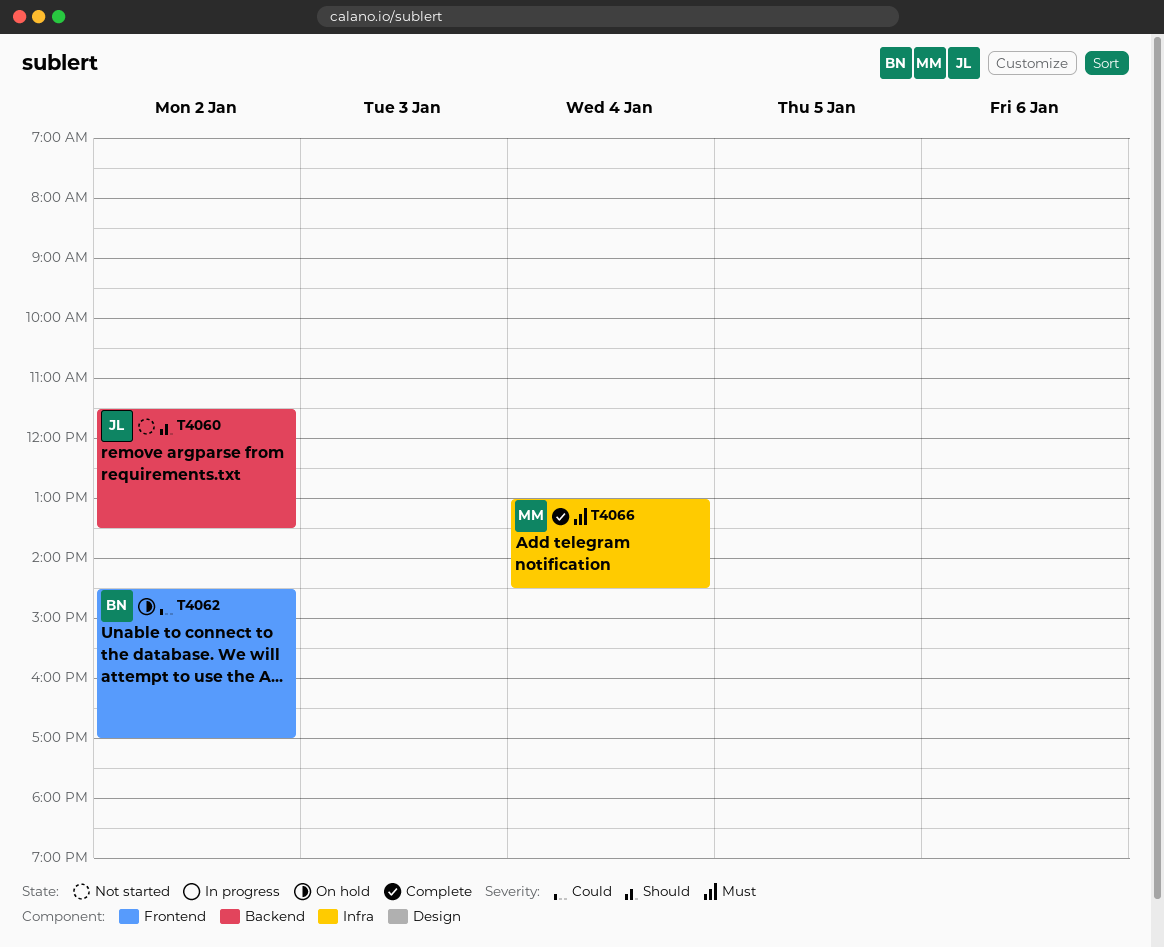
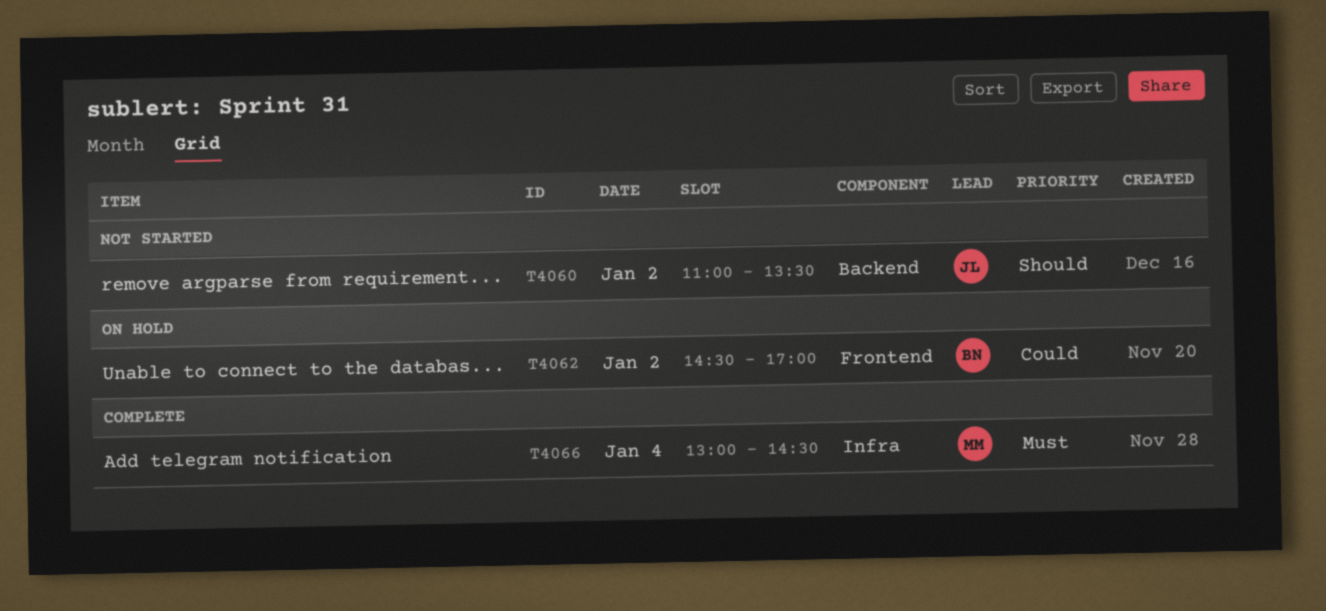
T4060, begins: 11:30 -> 11:00

